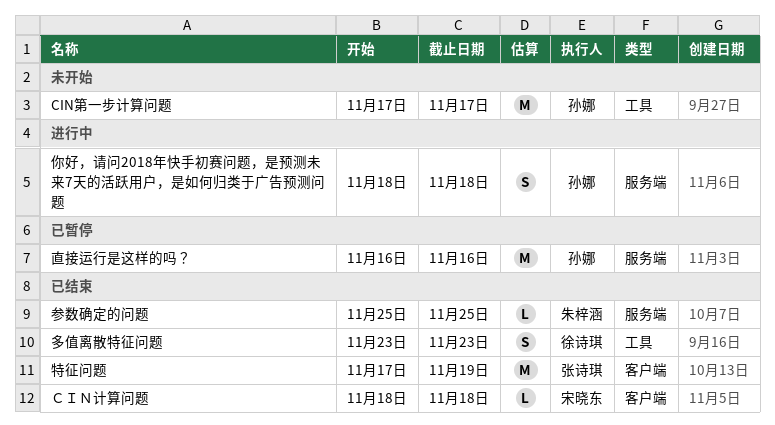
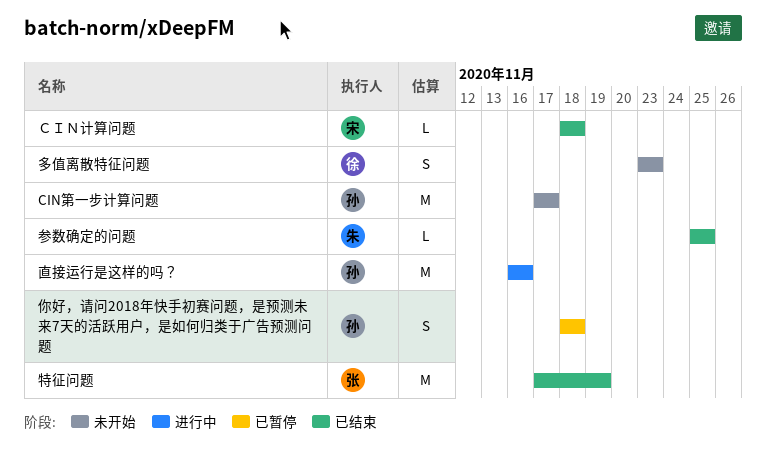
你好，请问2018年快手初赛问题，是预测未来7天的活跃用户，是如何归类于广告预测问题, status: 进行中 -> 已暂停
多值离散特征问题, status: 已结束 -> 未开始
直接运行是这样的吗？, status: 已暂停 -> 进行中

